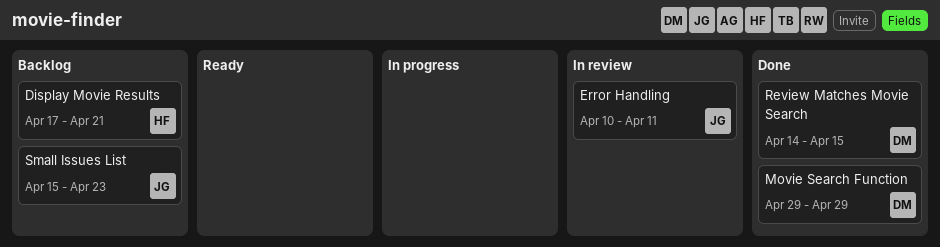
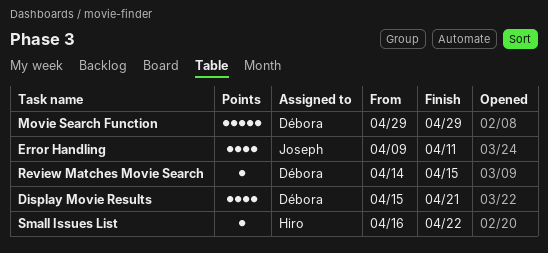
Display Movie Results, owner: Hiro -> Débora
Display Movie Results, start: Apr 17 -> Apr 15
Error Handling, start: Apr 10 -> Apr 9
Small Issues List, owner: Joseph -> Hiro
Small Issues List, start: Apr 15 -> Apr 16
Small Issues List, due: Apr 23 -> Apr 22

